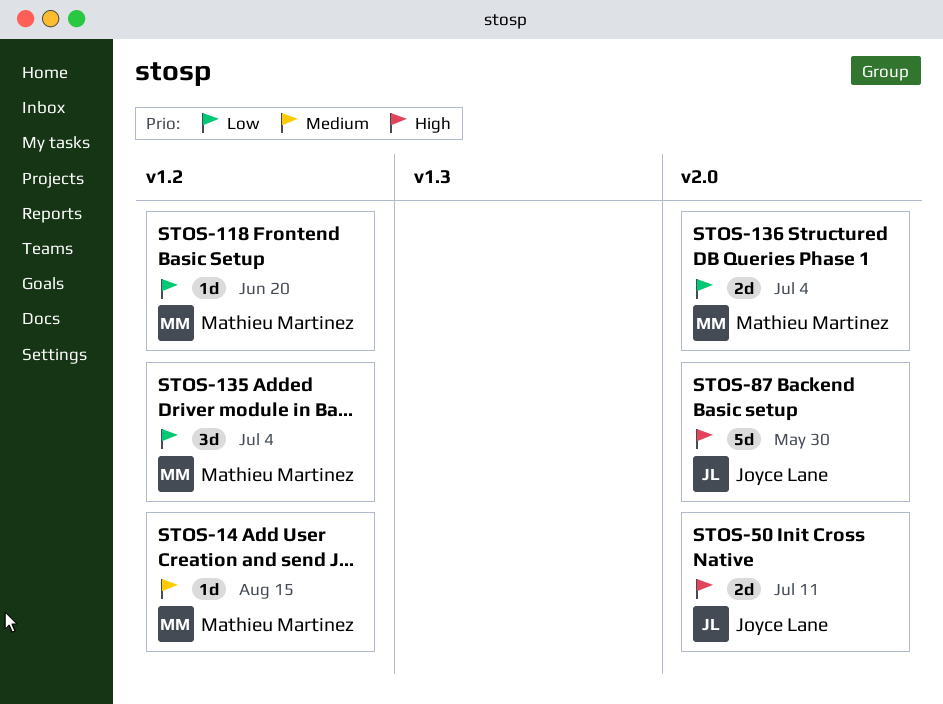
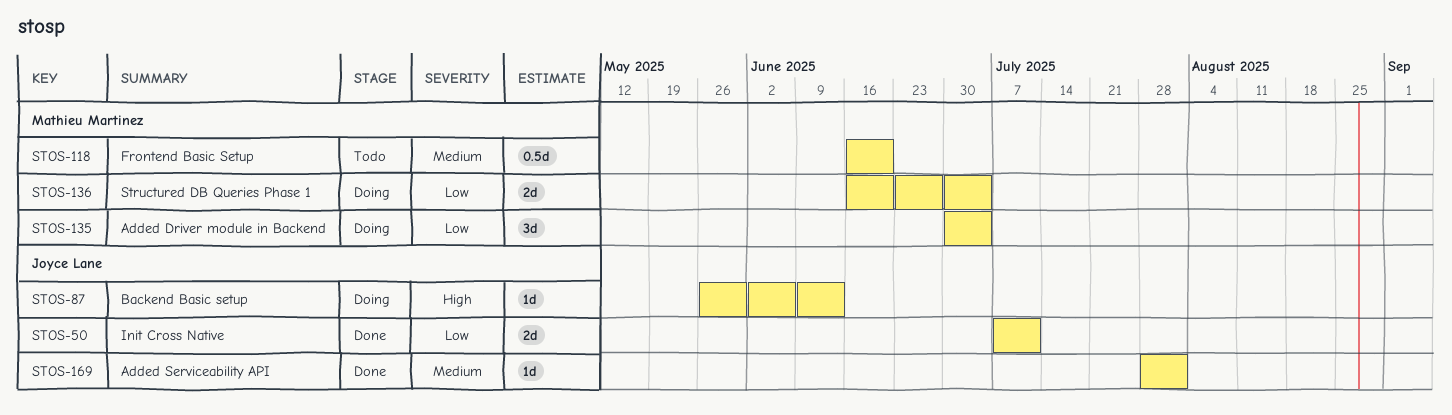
STOS-14: present -> none
STOS-50, priority: High -> Low
STOS-87, estimate: 5d -> 1d
STOS-87, due: May 30 -> Jun 13
STOS-118, priority: Low -> Medium
STOS-118, estimate: 1d -> 0.5d
STOS-169: none -> present

